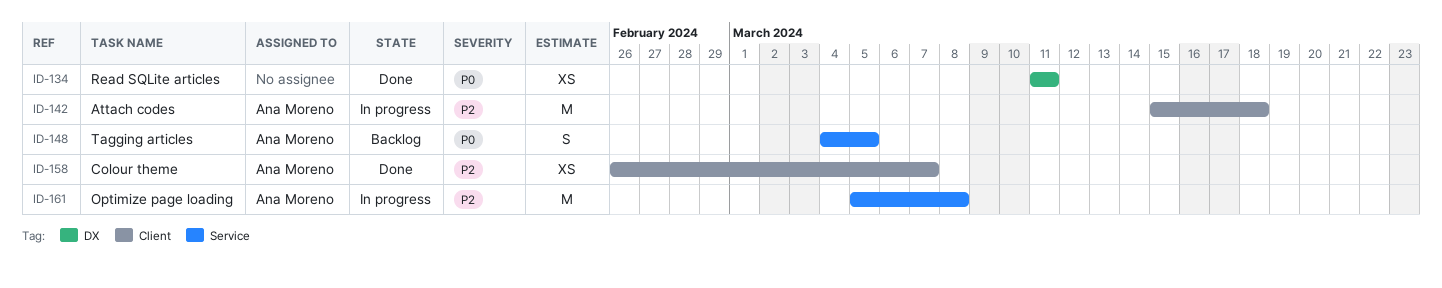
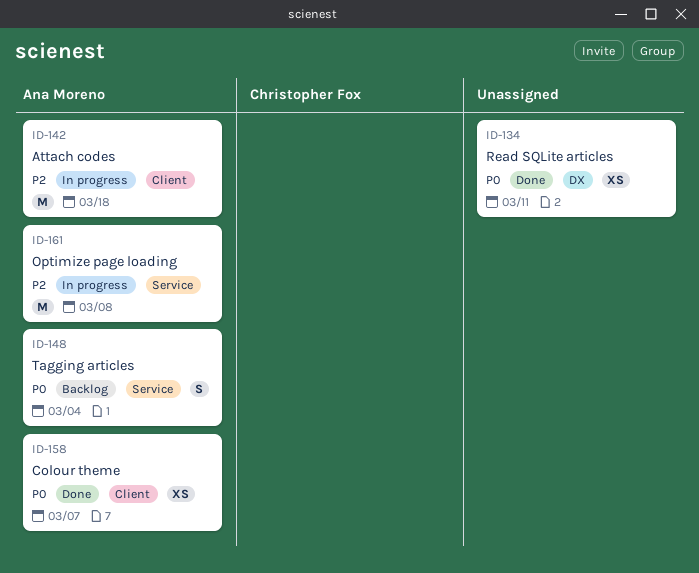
ID-148, due: Mar 5 -> Mar 4
ID-158, priority: P2 -> P0

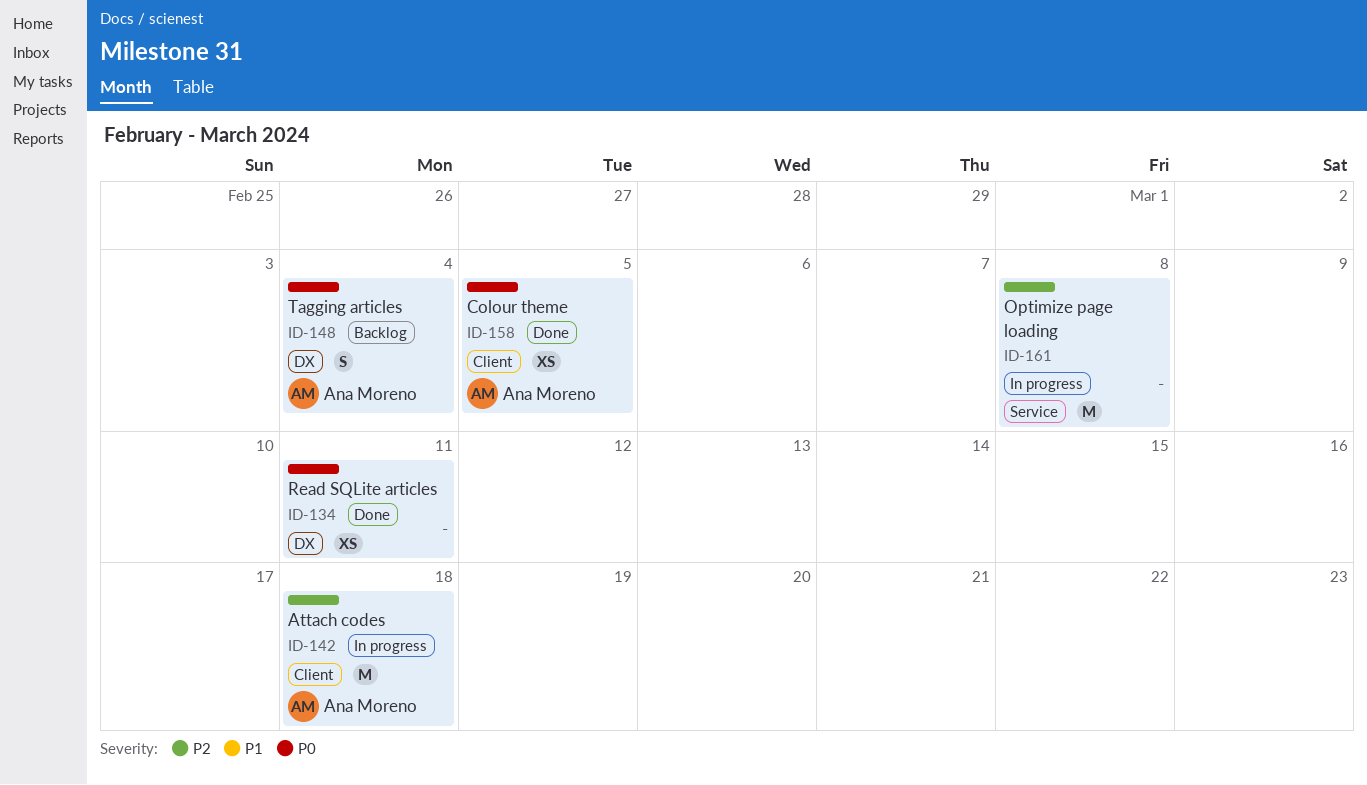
ID-148, label: Service -> DX
ID-158, due: Mar 7 -> Mar 5
ID-161, owner: Ana Moreno -> none

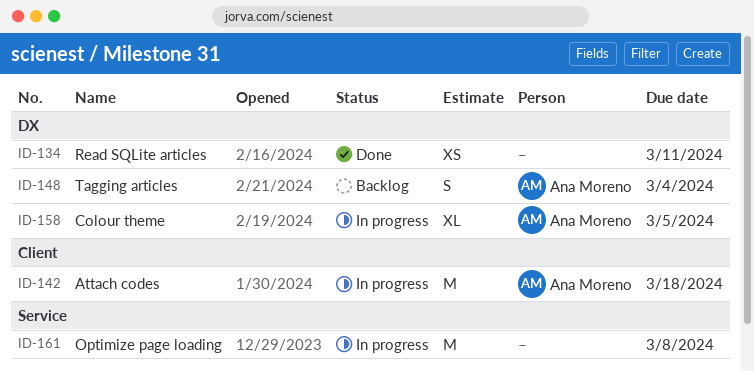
ID-158, status: Done -> In progress
ID-158, label: Client -> DX
ID-158, estimate: XS -> XL

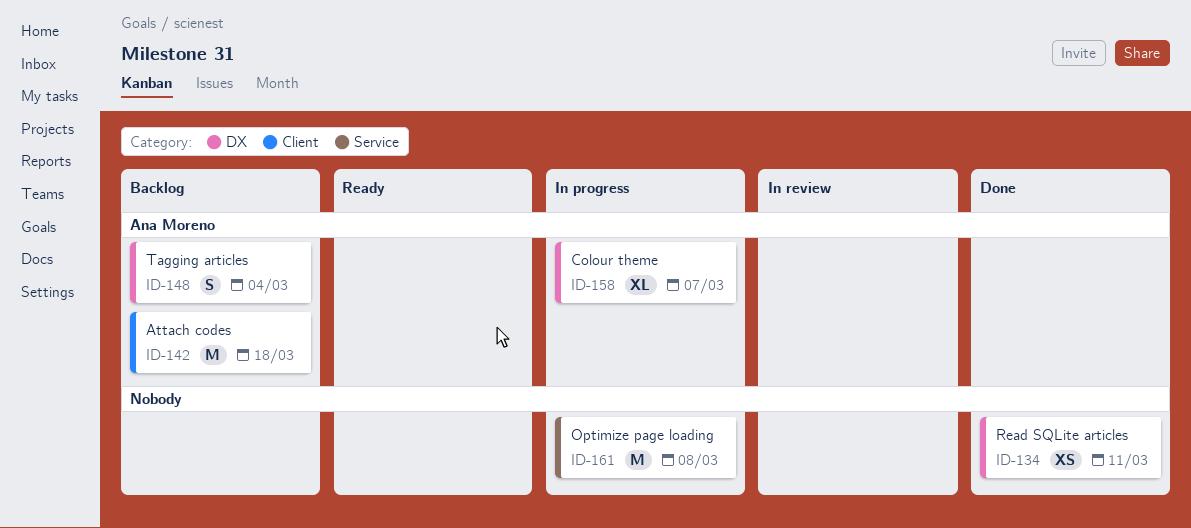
ID-142, status: In progress -> Backlog
ID-158, due: Mar 5 -> Mar 7

